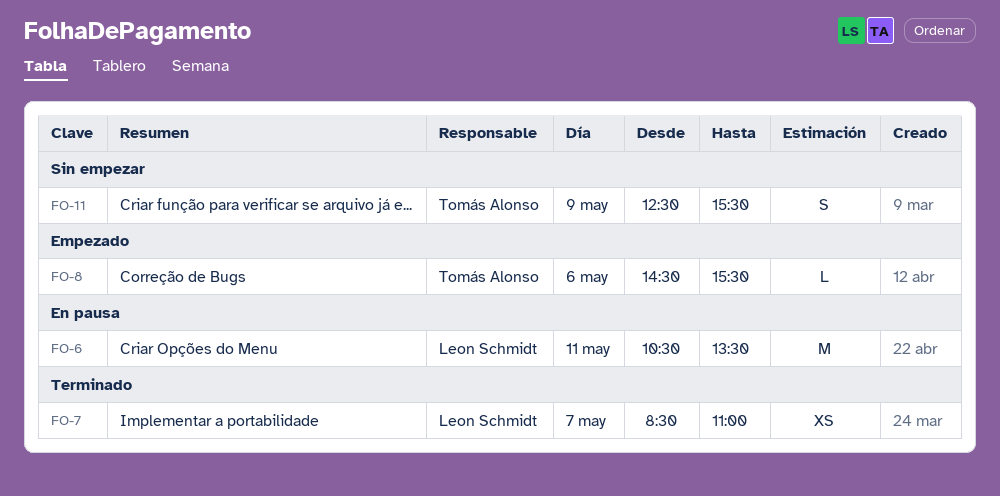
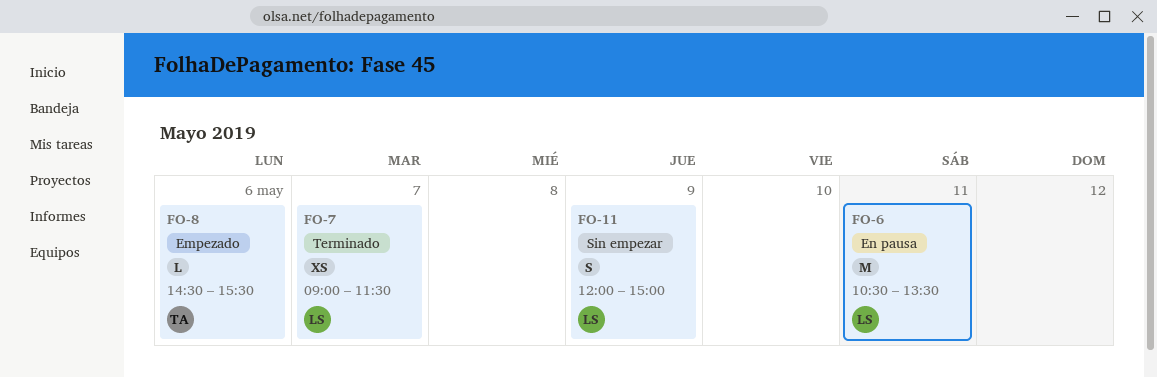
FO-7, begins: 08:30 -> 09:00
FO-7, ends: 11:00 -> 11:30
FO-11, owner: Tomás Alonso -> Leon Schmidt
FO-11, begins: 12:30 -> 12:00
FO-11, ends: 15:30 -> 15:00

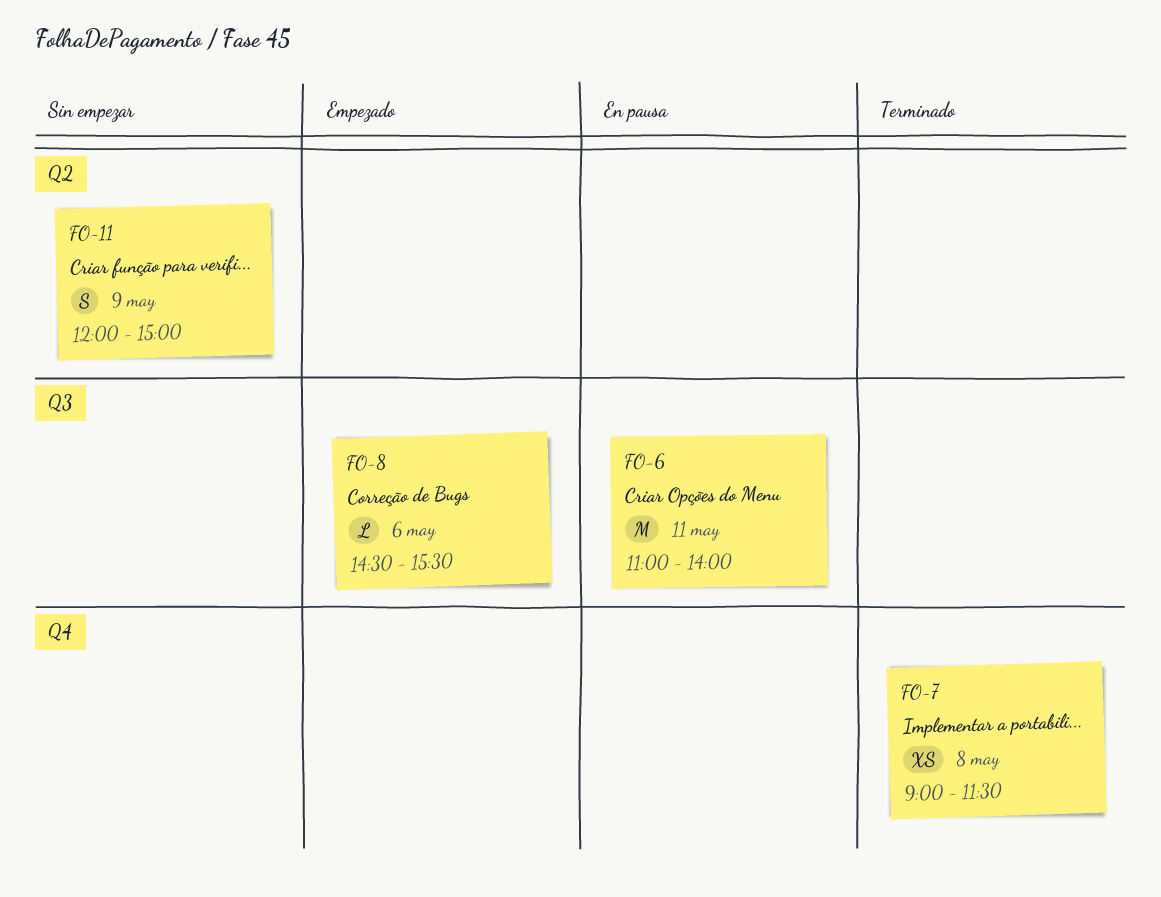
FO-6, begins: 10:30 -> 11:00
FO-6, ends: 13:30 -> 14:00
FO-7, day: May 7 -> May 8

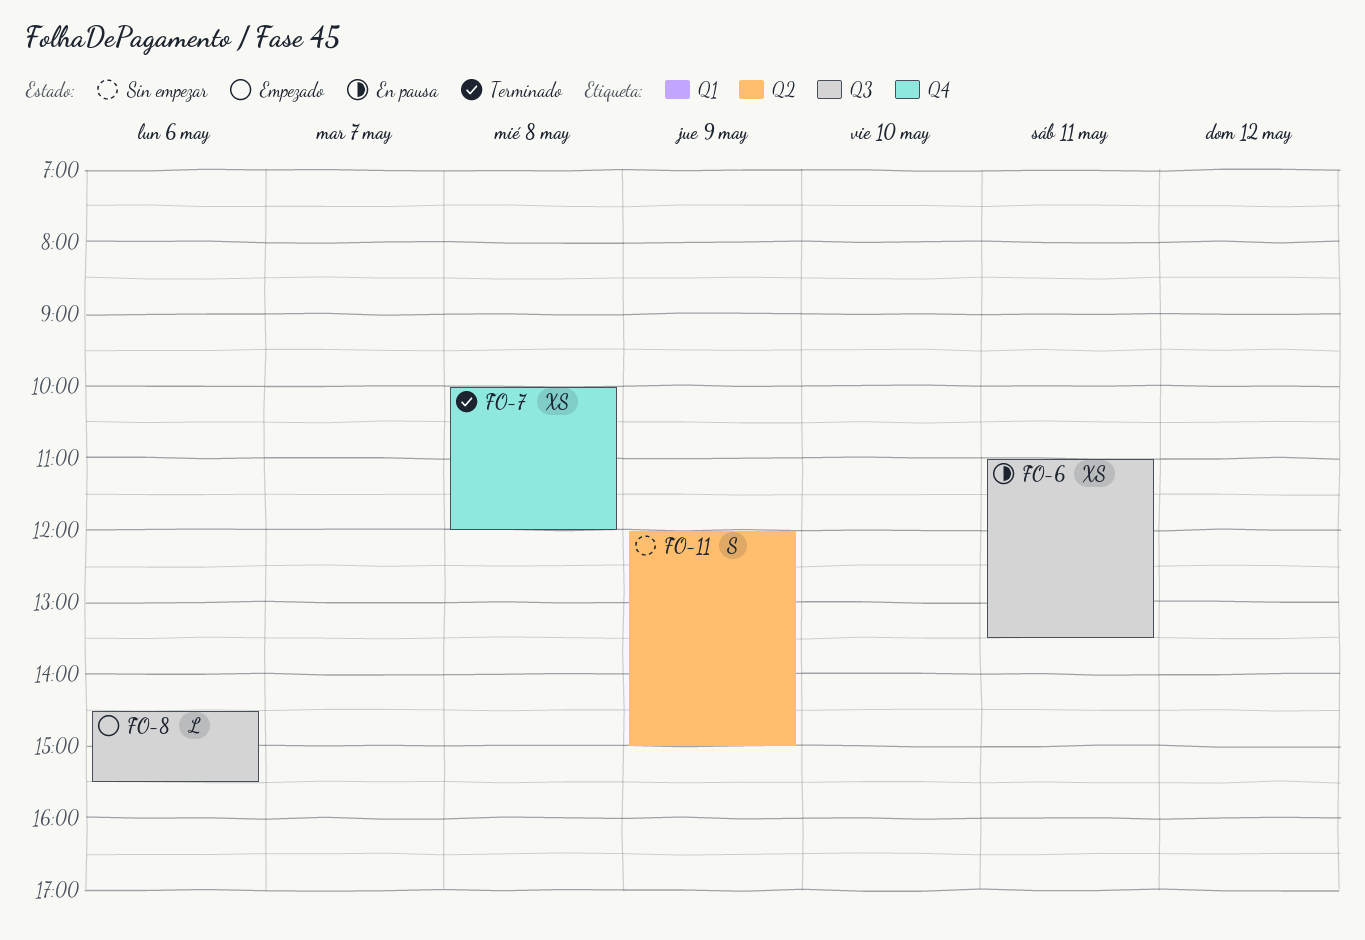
FO-6, estimate: M -> XS
FO-6, ends: 14:00 -> 13:30
FO-7, begins: 09:00 -> 10:00
FO-7, ends: 11:30 -> 12:00

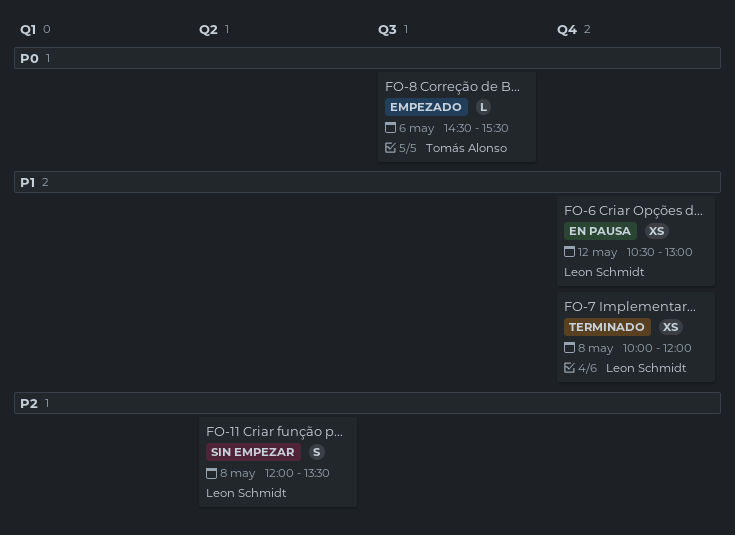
FO-6, label: Q3 -> Q4
FO-6, day: May 11 -> May 12
FO-6, begins: 11:00 -> 10:30
FO-6, ends: 13:30 -> 13:00
FO-11, day: May 9 -> May 8
FO-11, ends: 15:00 -> 13:30

